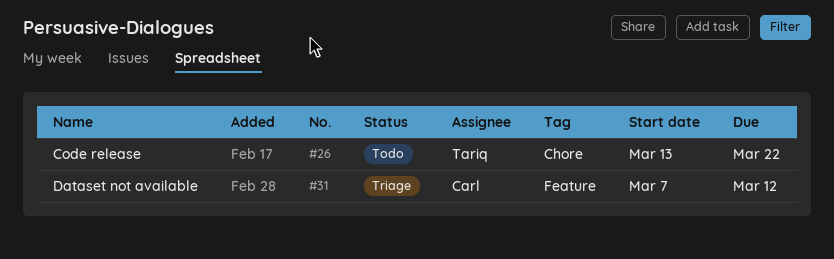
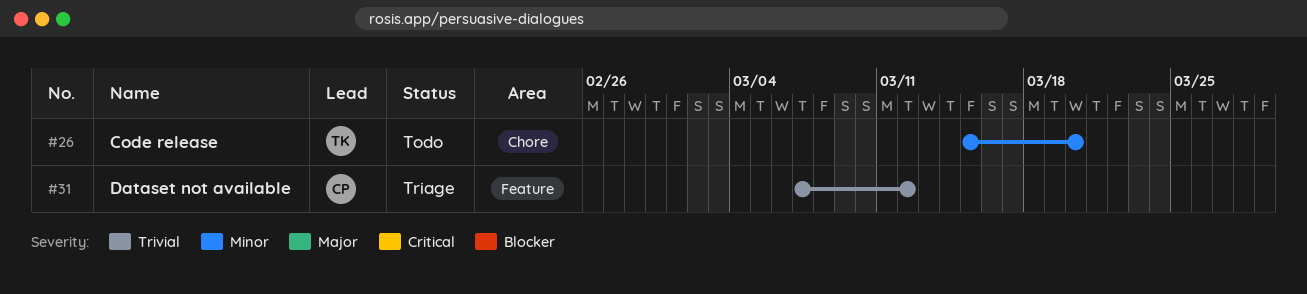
#26, start: Mar 13 -> Mar 15
#26, due: Mar 22 -> Mar 20

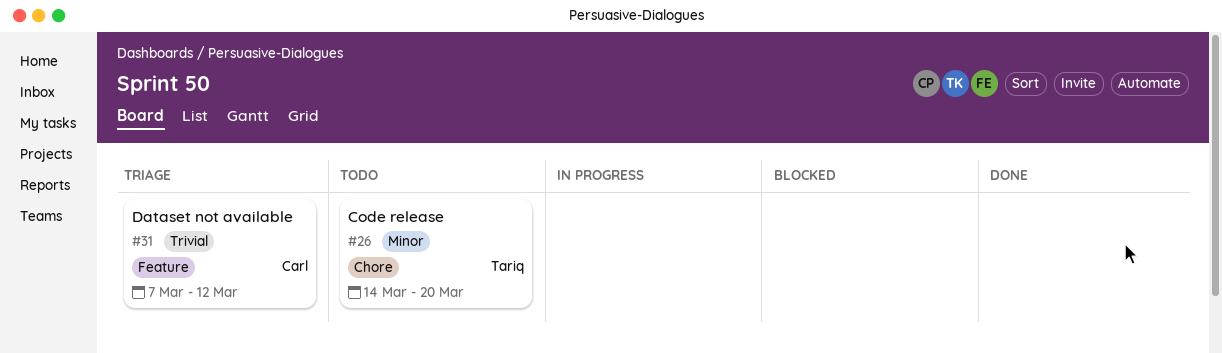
#26, start: Mar 15 -> Mar 14

